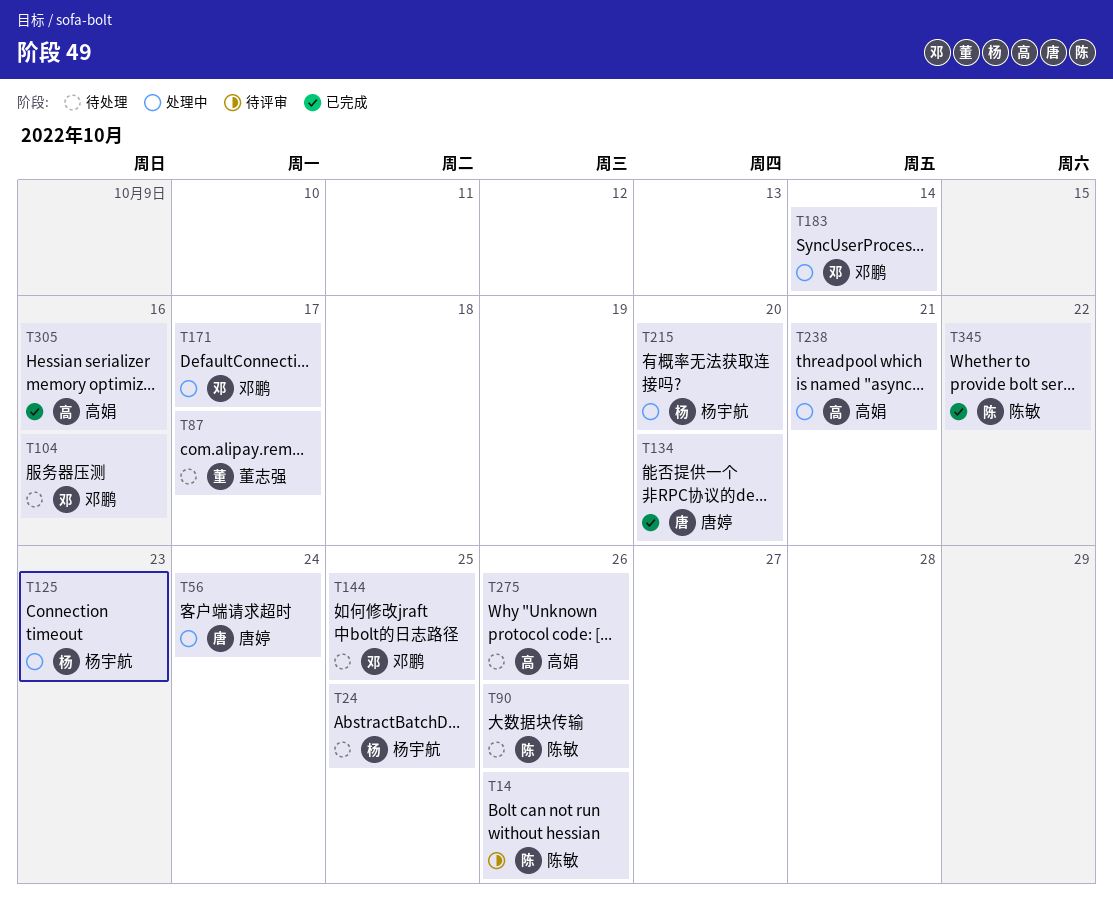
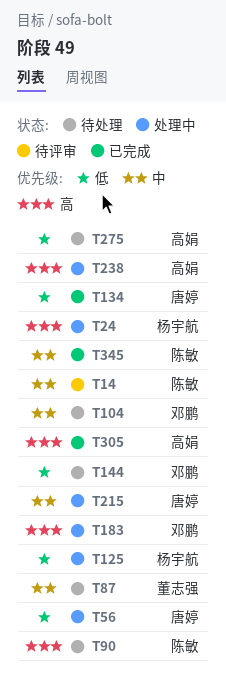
T24, status: 待处理 -> 处理中
T171: present -> none
T215, owner: 杨宇航 -> 唐婷

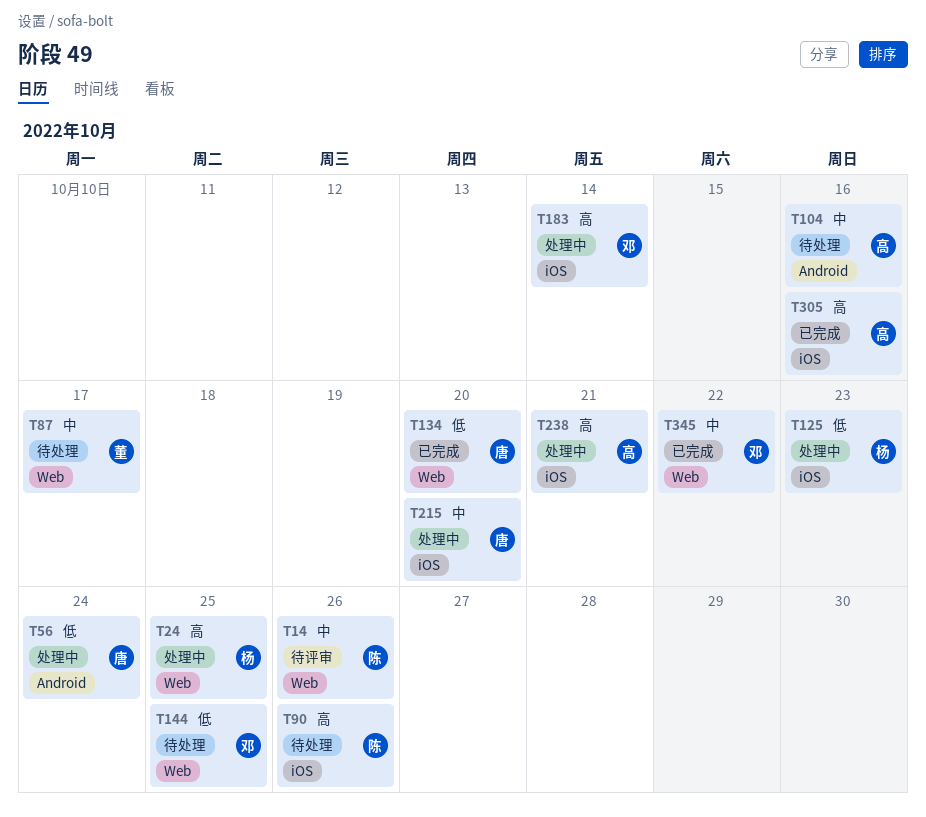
T104, owner: 邓鹏 -> 高娟
T275: present -> none
T345, owner: 陈敏 -> 邓鹏

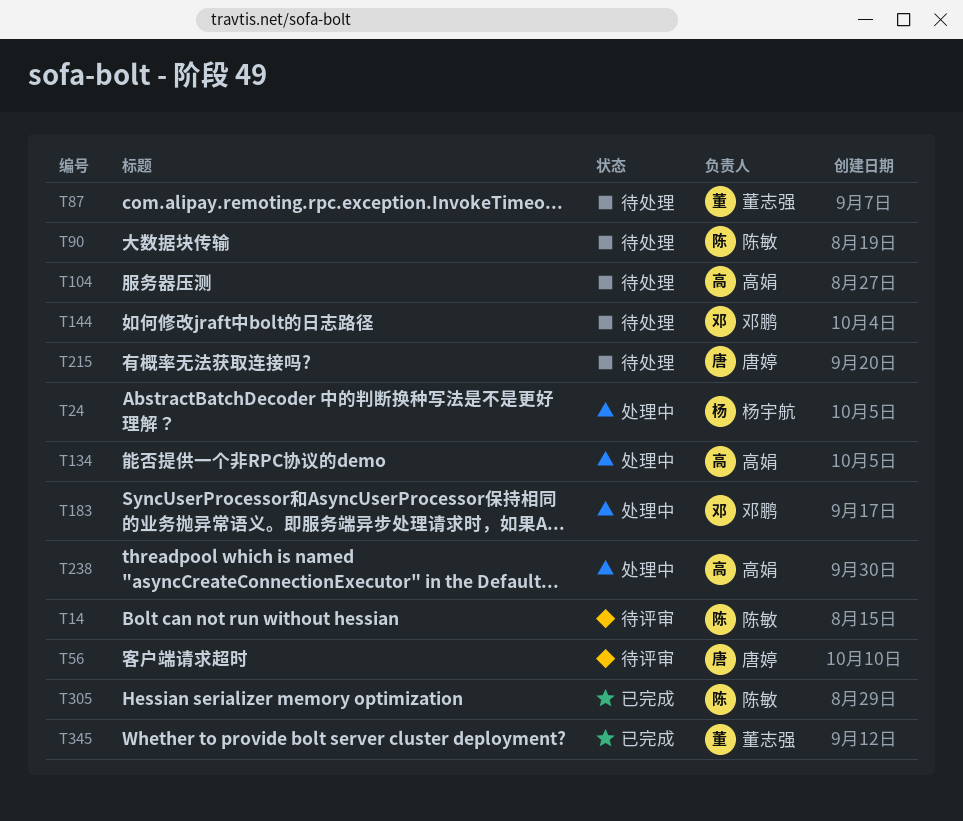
T56, status: 处理中 -> 待评审
T125: present -> none
T134, status: 已完成 -> 处理中
T134, owner: 唐婷 -> 高娟
T215, status: 处理中 -> 待处理
T305, owner: 高娟 -> 陈敏
T345, owner: 邓鹏 -> 董志强

